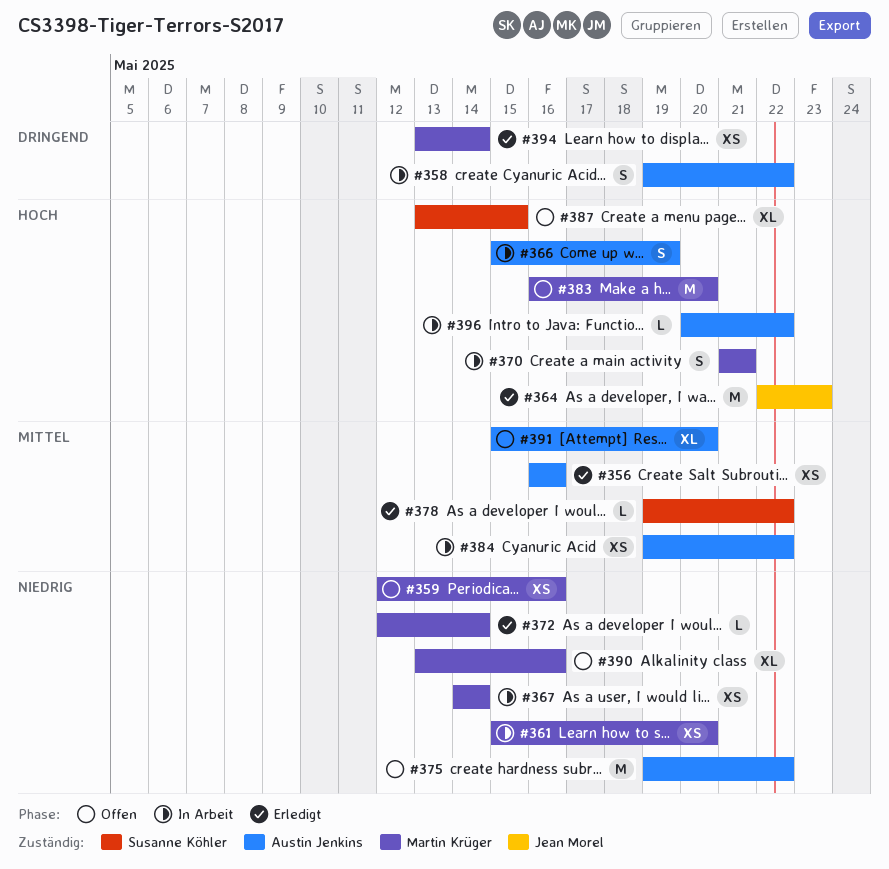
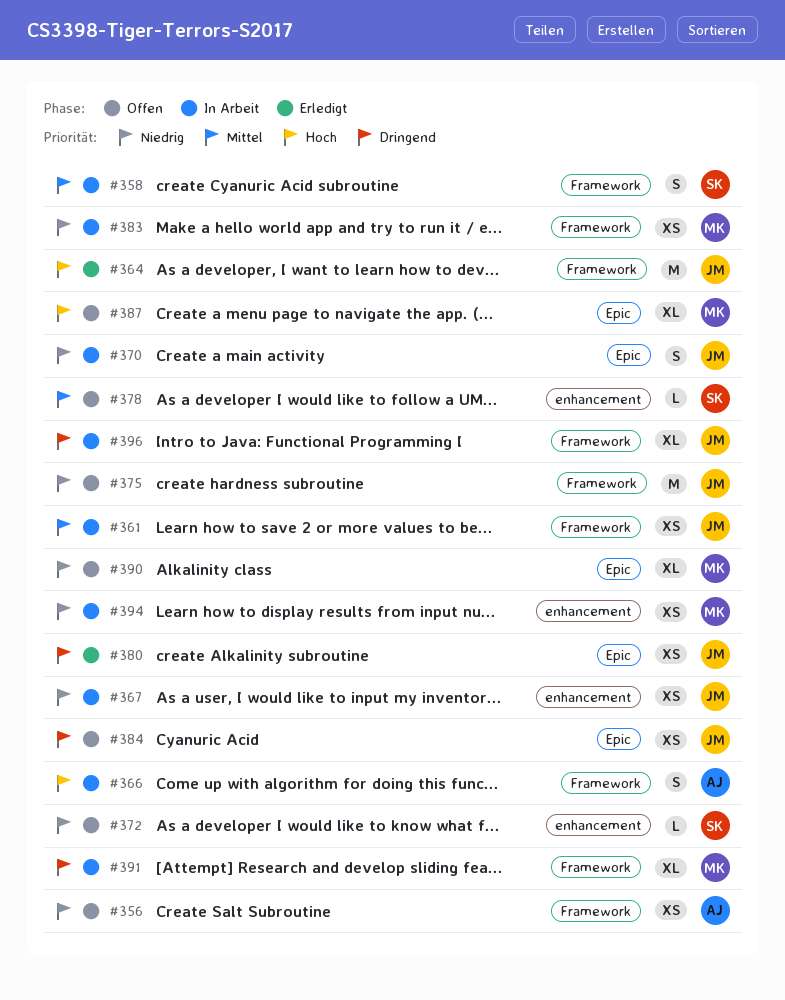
#356, status: Erledigt -> Offen
#356, priority: Mittel -> Niedrig
#358, owner: Austin Jenkins -> Susanne Köhler
#358, priority: Dringend -> Mittel
#359: present -> none
#361, owner: Martin Krüger -> Jean Morel
#361, priority: Niedrig -> Mittel
#367, owner: Martin Krüger -> Jean Morel
#370, owner: Martin Krüger -> Jean Morel
#370, priority: Hoch -> Niedrig
#372, status: Erledigt -> Offen
#372, owner: Martin Krüger -> Susanne Köhler
#375, owner: Austin Jenkins -> Jean Morel
#378, status: Erledigt -> Offen
#380: none -> present
#383, status: Offen -> In Arbeit
#383, priority: Hoch -> Niedrig
#383, estimate: M -> XS
#384, status: In Arbeit -> Offen
#384, owner: Austin Jenkins -> Jean Morel
#384, priority: Mittel -> Dringend
#387, owner: Susanne Köhler -> Martin Krüger
#391, status: Offen -> In Arbeit
#391, owner: Austin Jenkins -> Martin Krüger
#391, priority: Mittel -> Dringend
#394, status: Erledigt -> In Arbeit
#394, priority: Dringend -> Niedrig
#396, owner: Austin Jenkins -> Jean Morel
#396, priority: Hoch -> Dringend
#396, estimate: L -> XL

